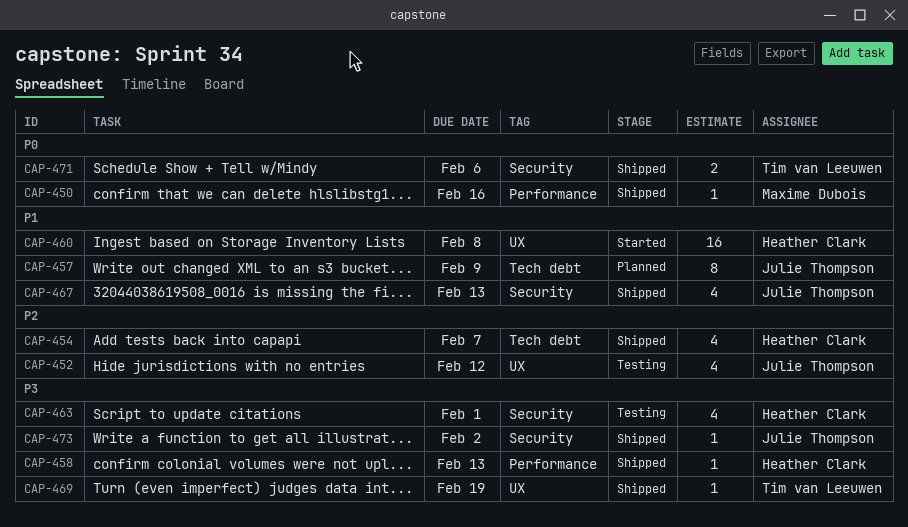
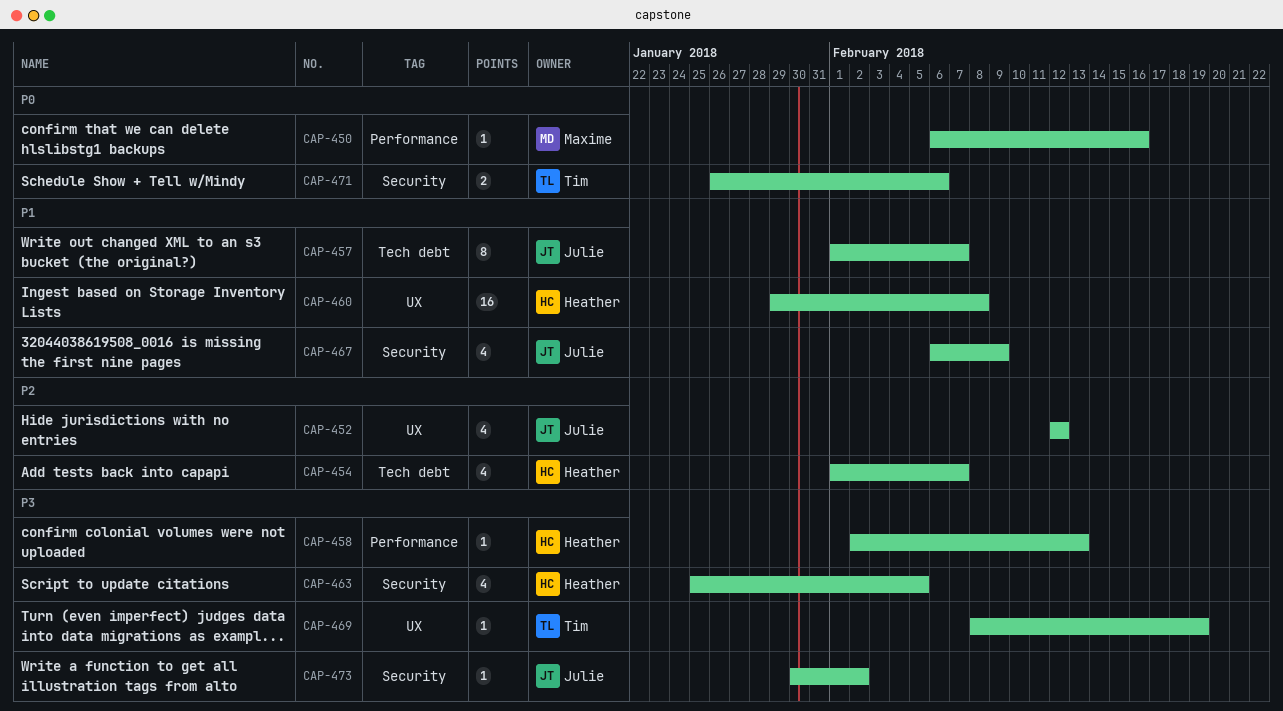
CAP-457, due: Feb 9 -> Feb 7
CAP-463, due: Feb 1 -> Feb 5
CAP-467, due: Feb 13 -> Feb 9

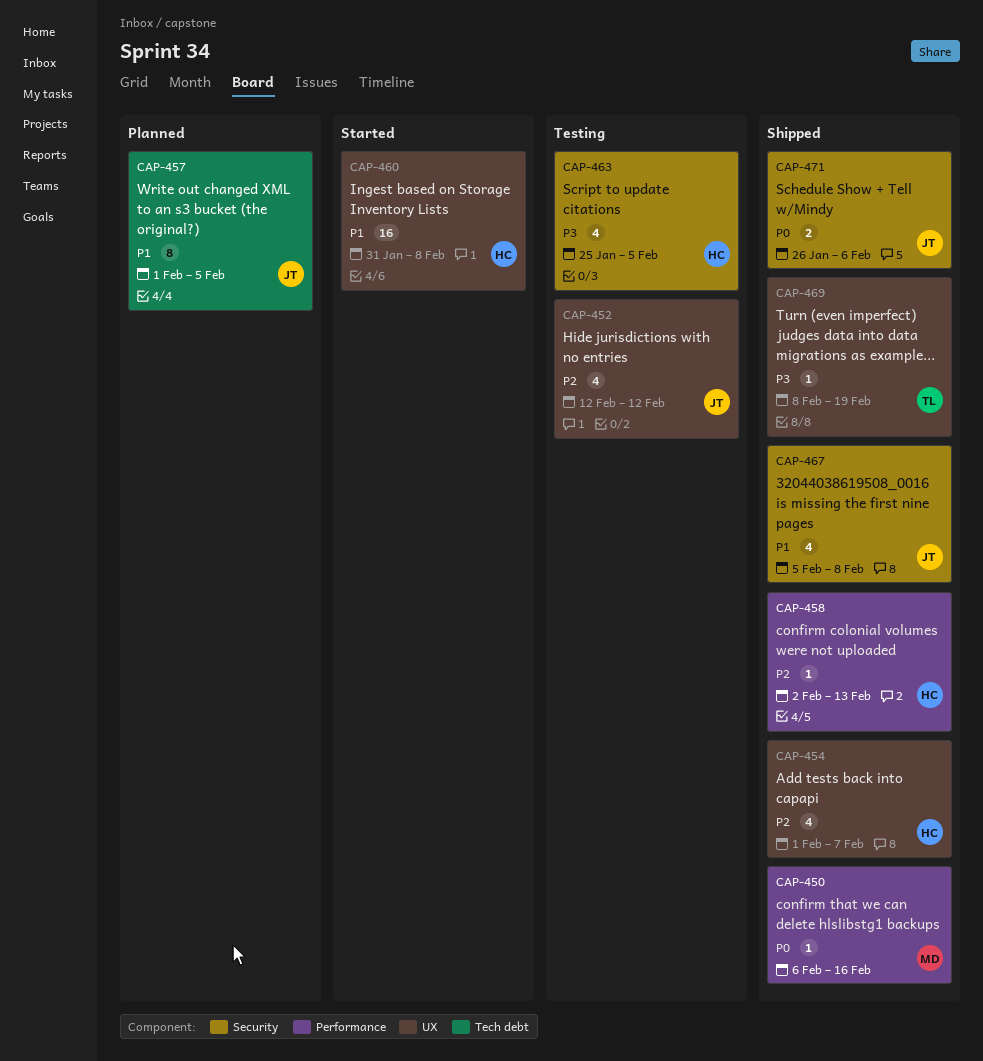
CAP-454, label: Tech debt -> UX
CAP-457, due: Feb 7 -> Feb 5
CAP-458, priority: P3 -> P2
CAP-460, start: Jan 29 -> Jan 31
CAP-467, start: Feb 6 -> Feb 5
CAP-467, due: Feb 9 -> Feb 8
CAP-471, owner: Tim -> Julie
CAP-473: present -> none

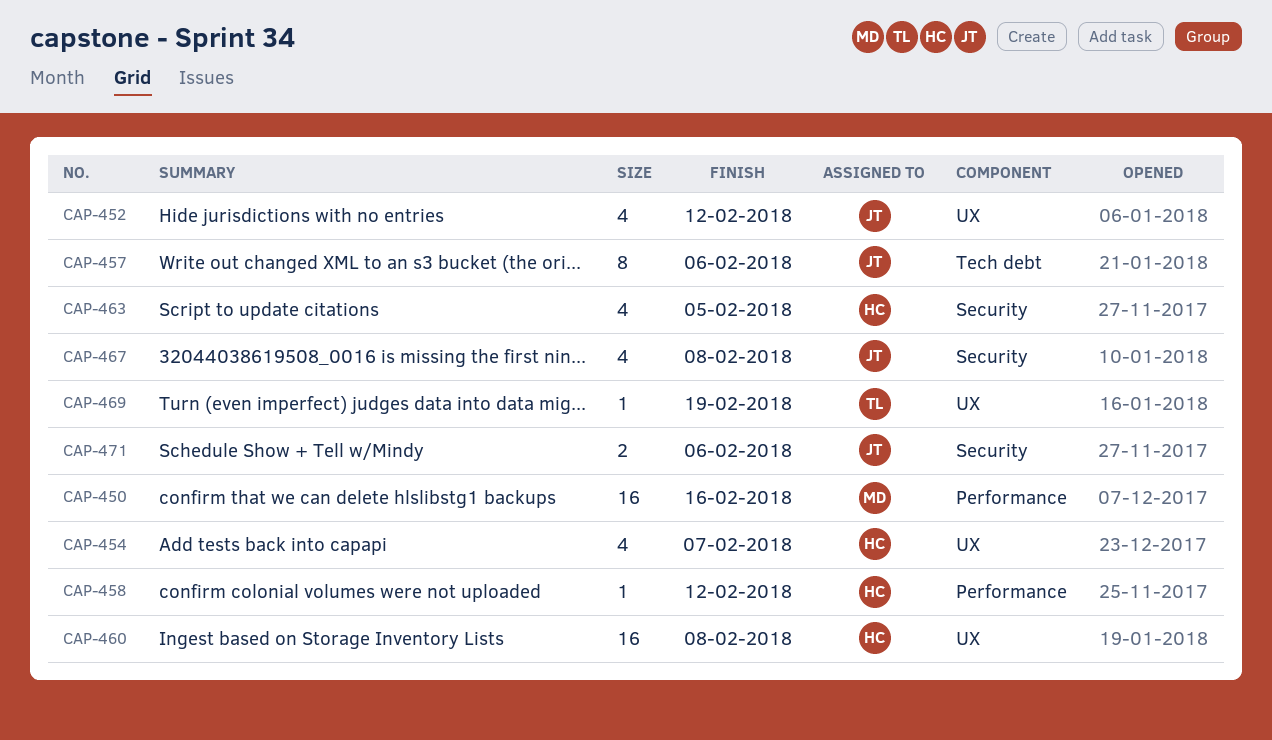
CAP-450, estimate: 1 -> 16
CAP-457, due: Feb 5 -> Feb 6
CAP-458, due: Feb 13 -> Feb 12

